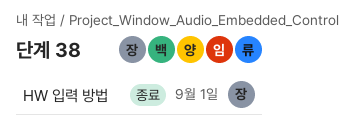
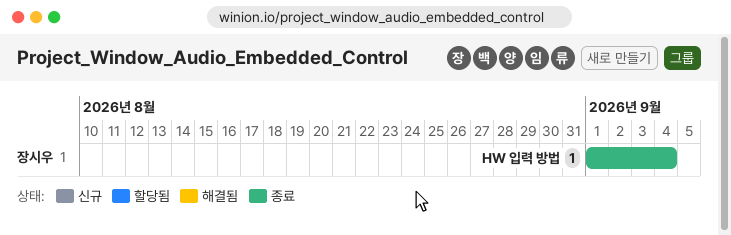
HW 입력 방법, due: Sep 1 -> Sep 4

